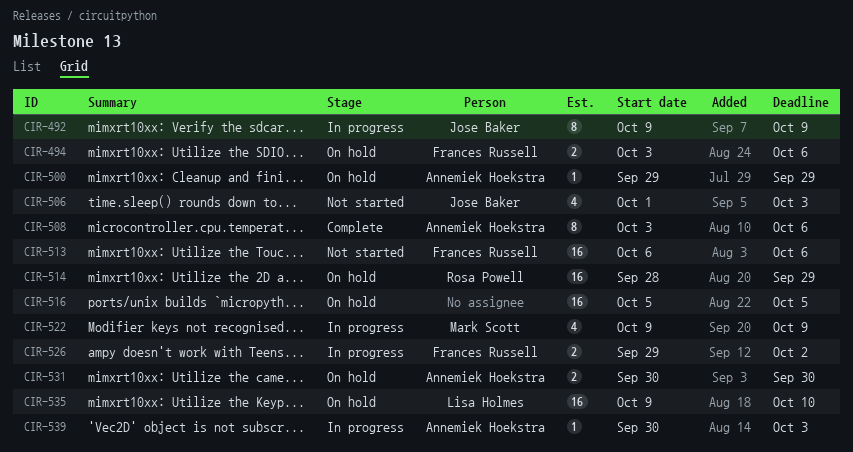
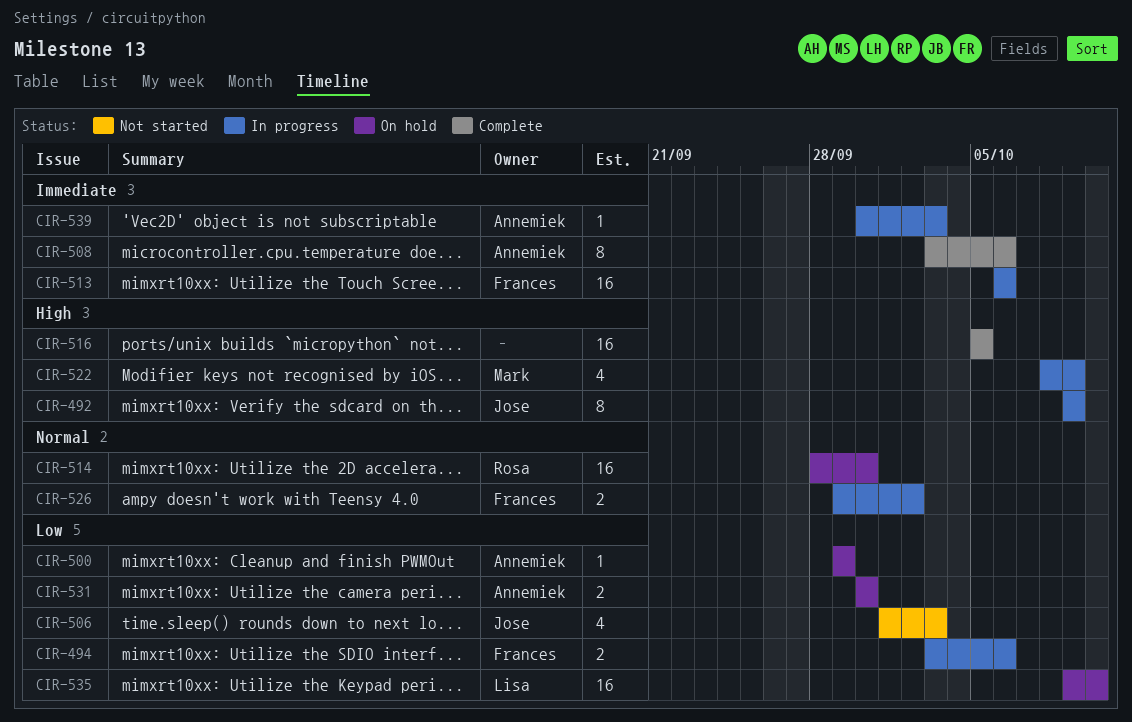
CIR-494, status: On hold -> In progress
CIR-513, status: Not started -> In progress
CIR-514, due: Sep 29 -> Sep 30
CIR-516, status: On hold -> Complete
CIR-522, start: Oct 9 -> Oct 8

